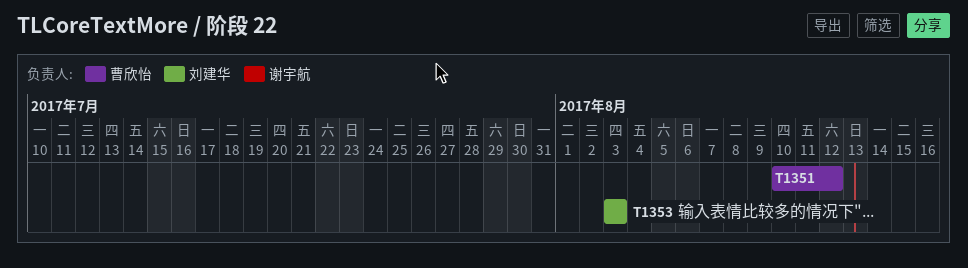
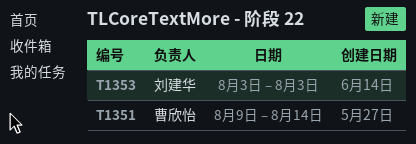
T1351, start: Aug 10 -> Aug 9
T1351, due: Aug 12 -> Aug 14

